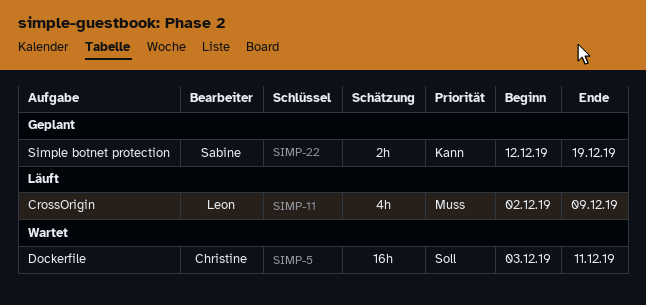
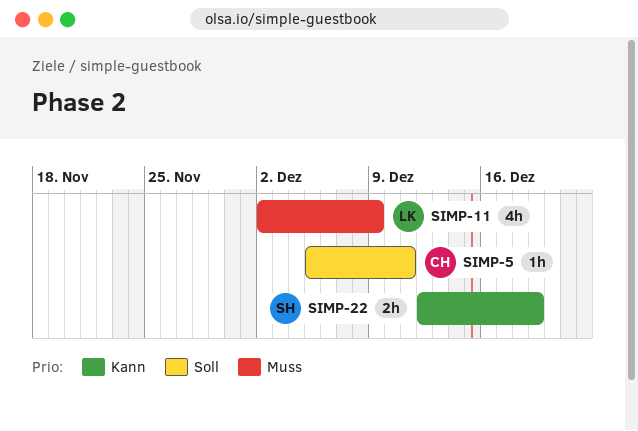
SIMP-5, estimate: 16h -> 1h
SIMP-5, start: Dec 3 -> Dec 5

